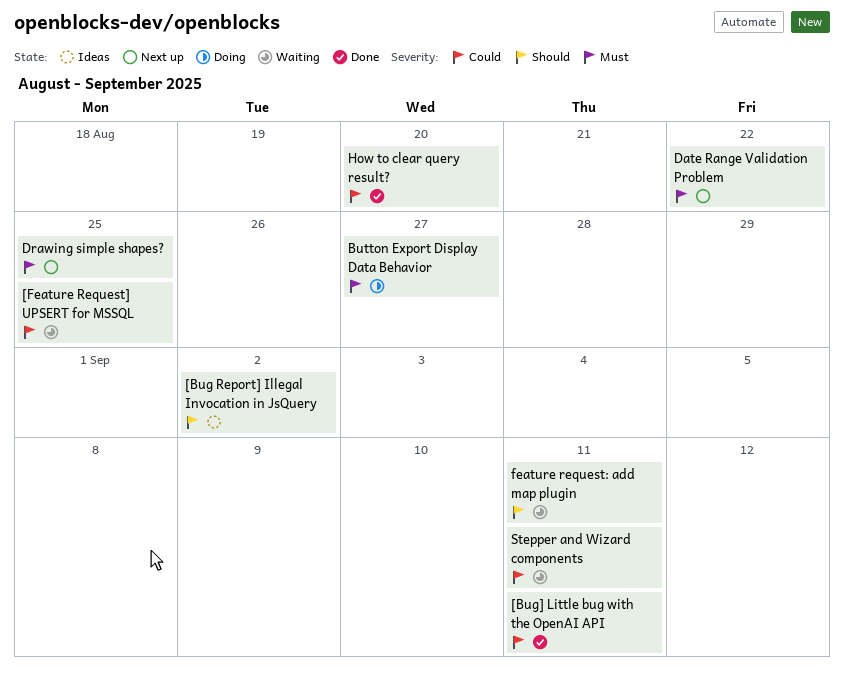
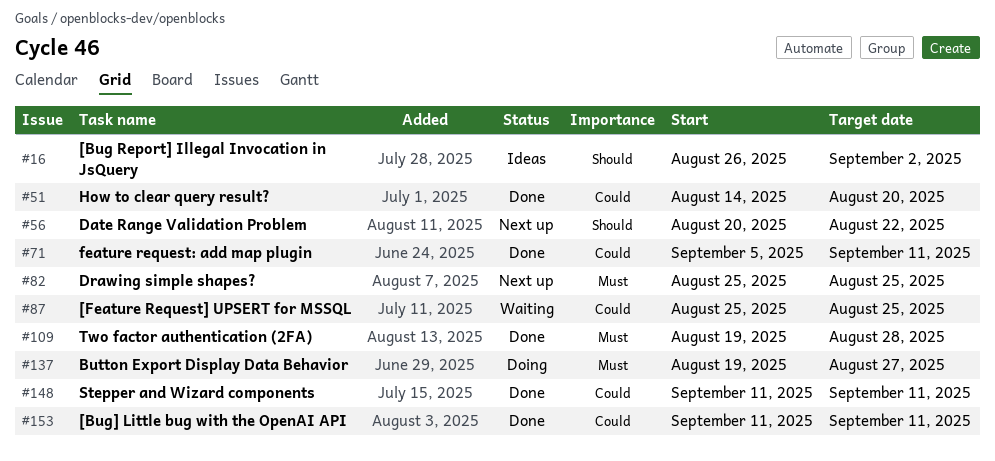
Date Range Validation Problem, priority: Must -> Should
feature request: add map plugin, status: Waiting -> Done
feature request: add map plugin, priority: Should -> Could
Stepper and Wizard components, status: Waiting -> Done
Two factor authentication (2FA): none -> present

